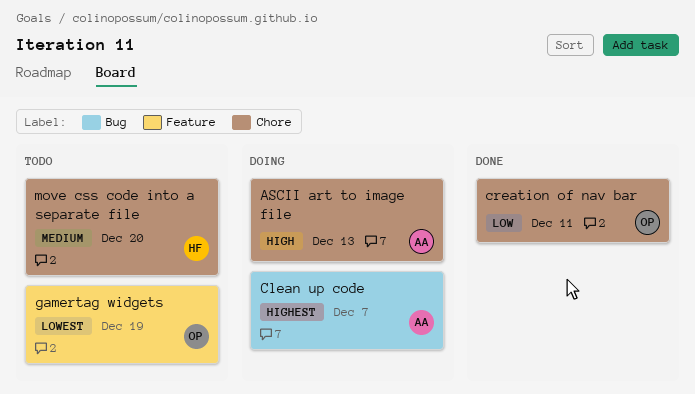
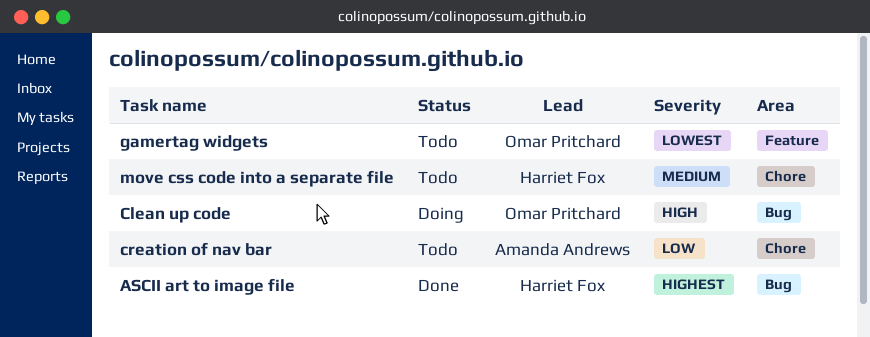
ASCII art to image file, status: Doing -> Done
ASCII art to image file, owner: Amanda Andrews -> Harriet Fox
ASCII art to image file, priority: High -> Highest
ASCII art to image file, label: Chore -> Bug
Clean up code, owner: Amanda Andrews -> Omar Pritchard
Clean up code, priority: Highest -> High
creation of nav bar, status: Done -> Todo
creation of nav bar, owner: Omar Pritchard -> Amanda Andrews

